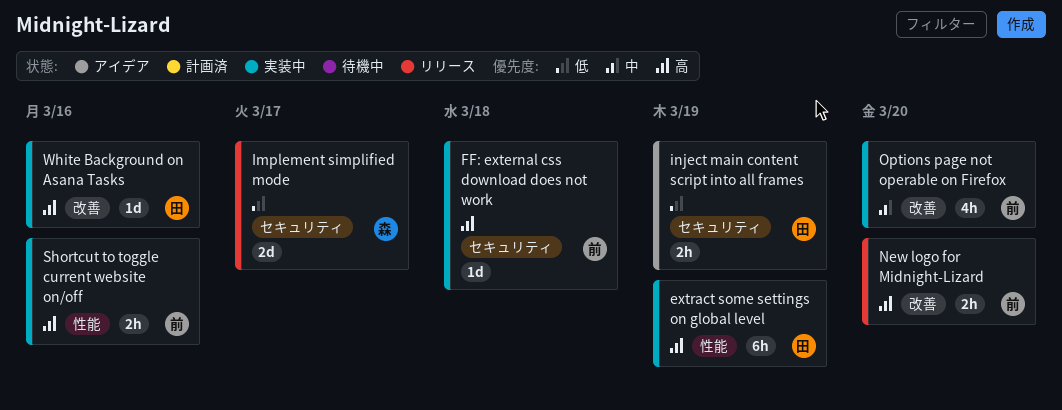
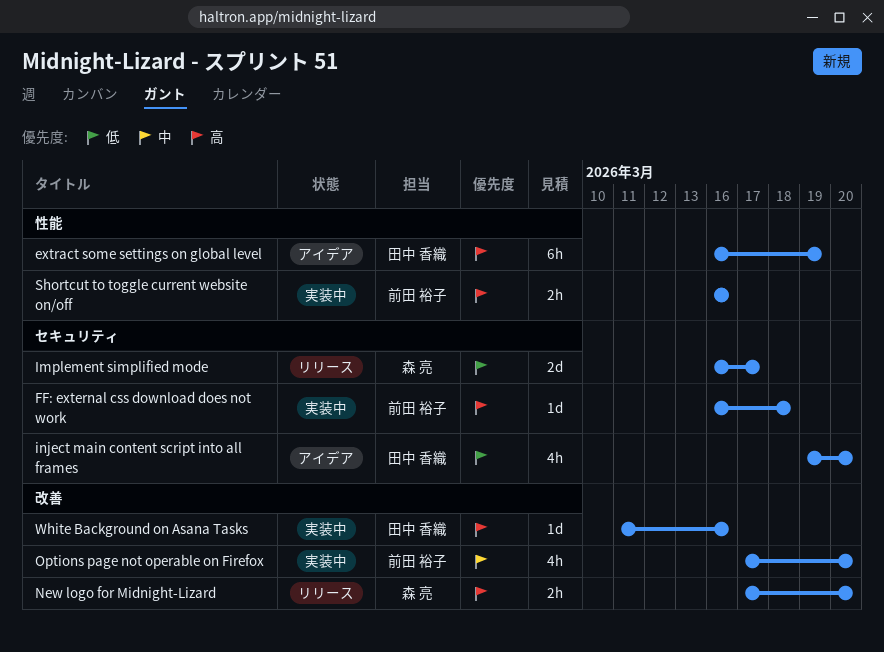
extract some settings on global level, status: 実装中 -> アイデア
inject main content script into all frames, estimate: 2h -> 4h
inject main content script into all frames, due: Mar 19 -> Mar 20
New logo for Midnight-Lizard, owner: 前田 裕子 -> 森 亮

